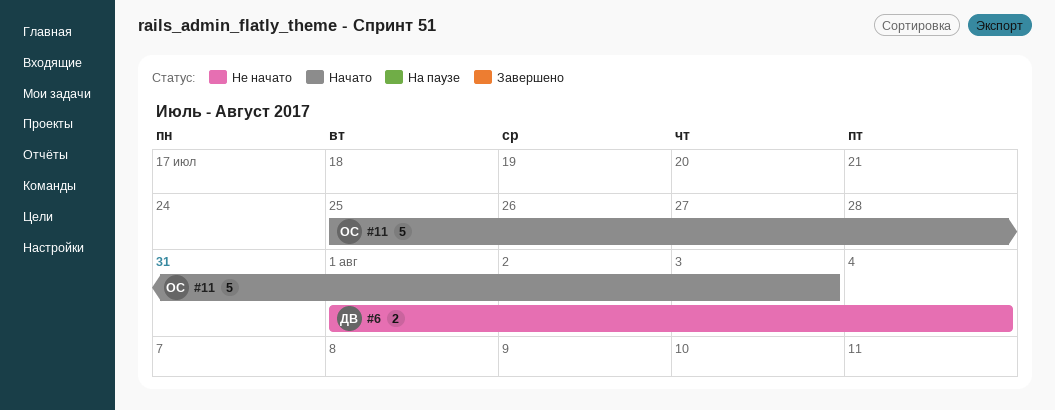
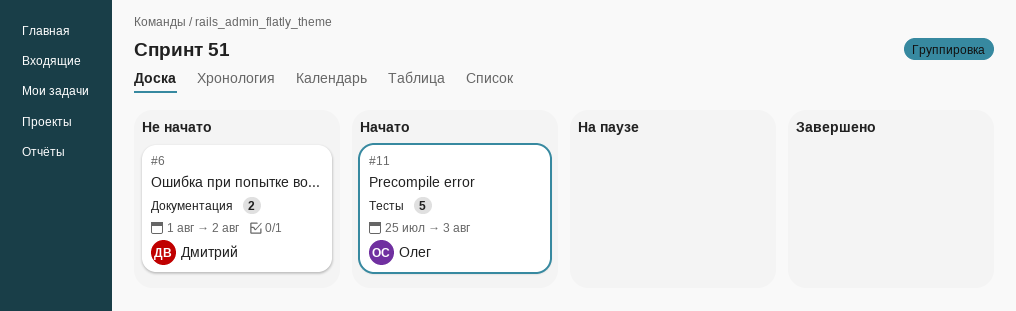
#6, due: Aug 4 -> Aug 2

